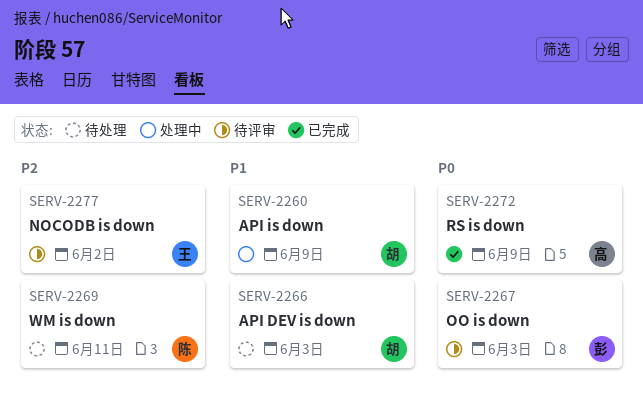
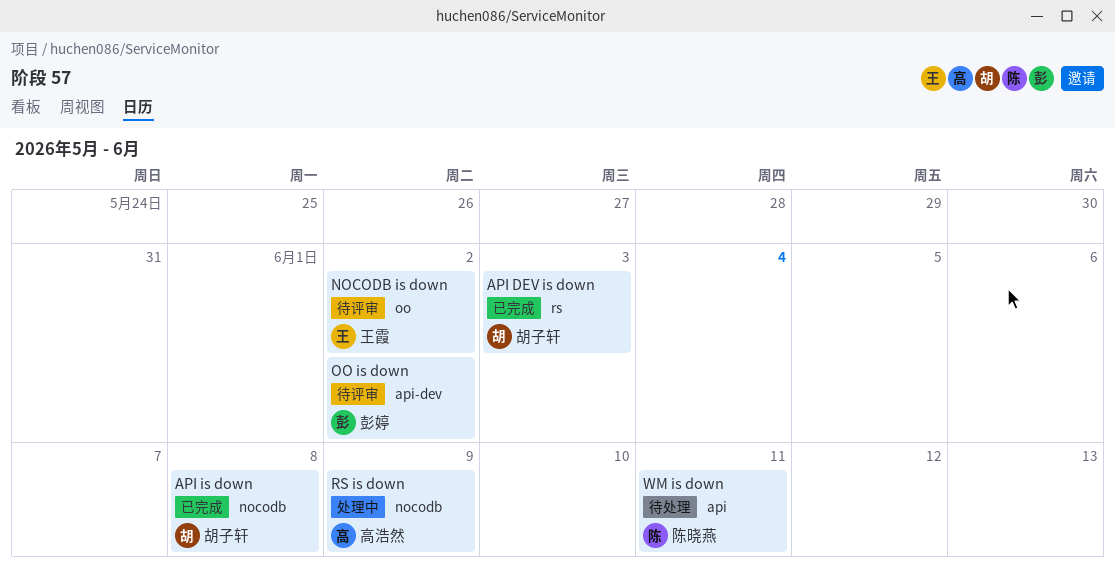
API DEV is down, status: 待处理 -> 已完成
API is down, status: 处理中 -> 已完成
API is down, due: Jun 9 -> Jun 8
OO is down, due: Jun 3 -> Jun 2
RS is down, status: 已完成 -> 处理中

